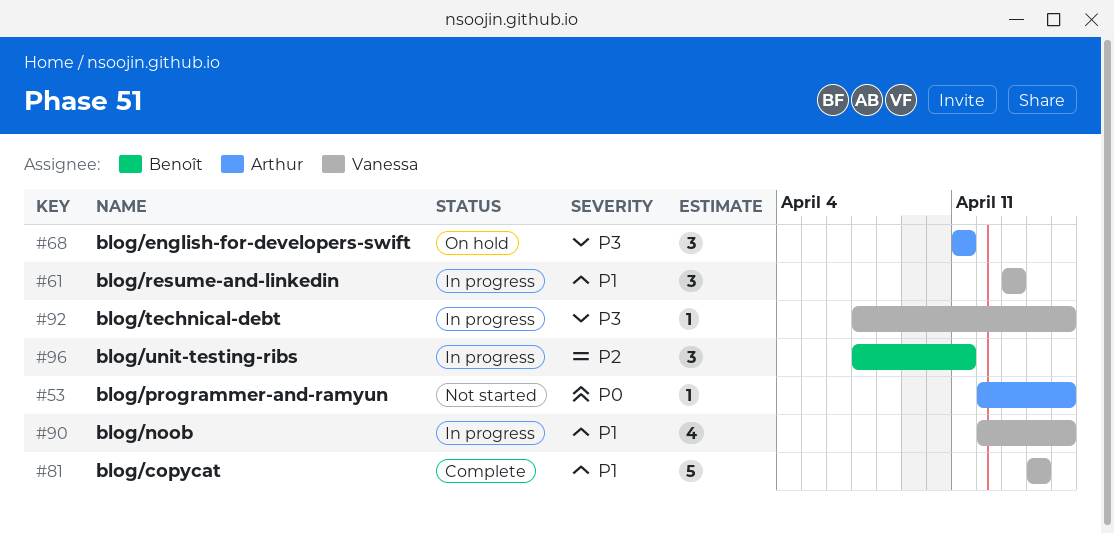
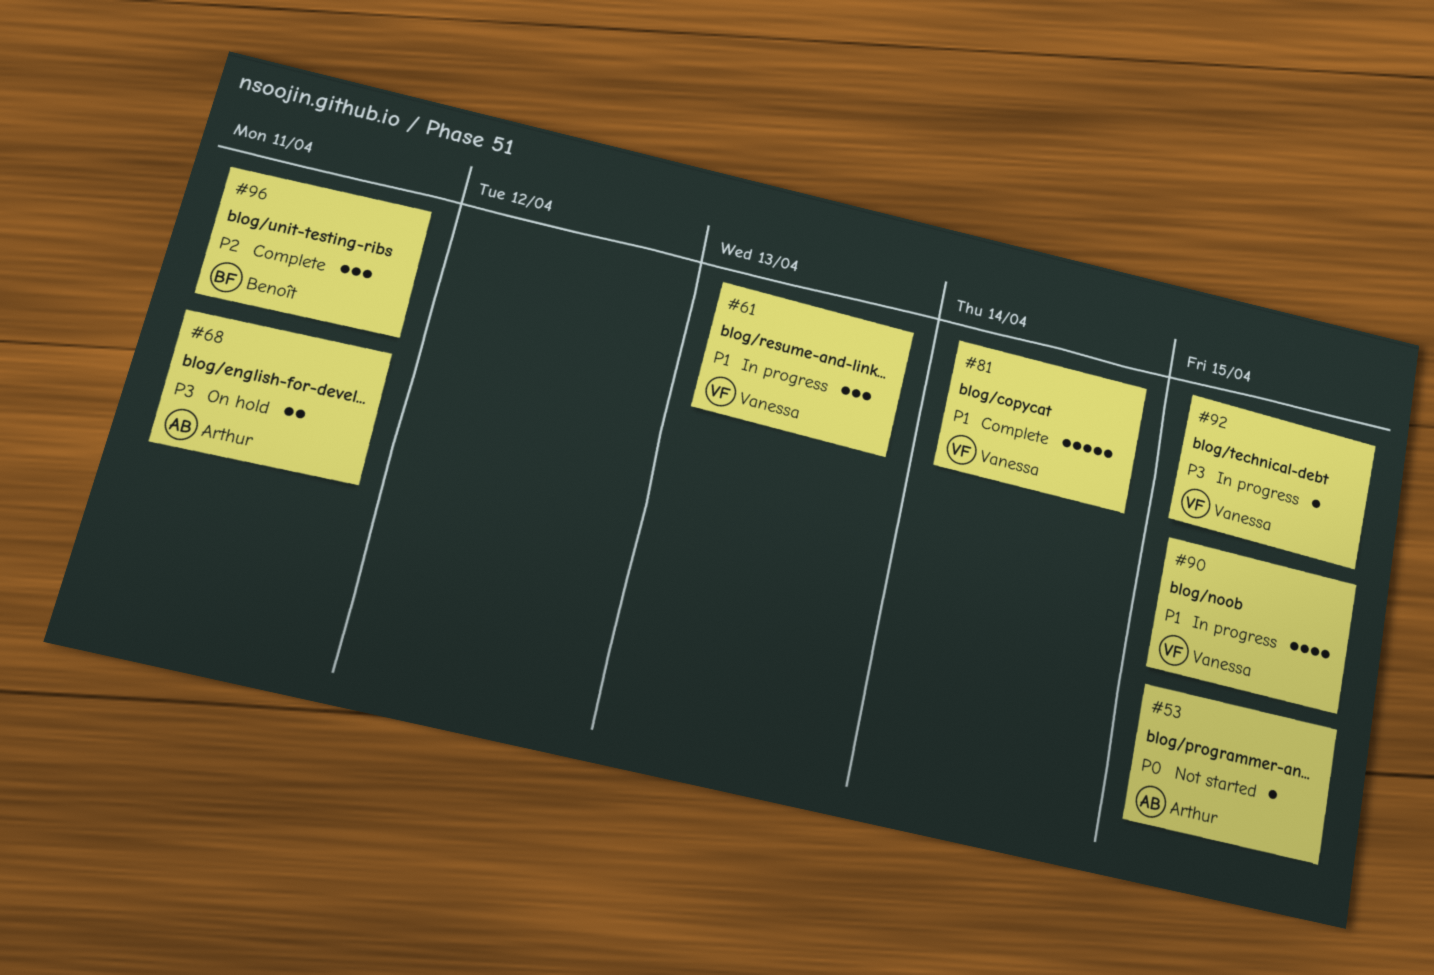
#68, estimate: 3 -> 2
#96, status: In progress -> Complete

